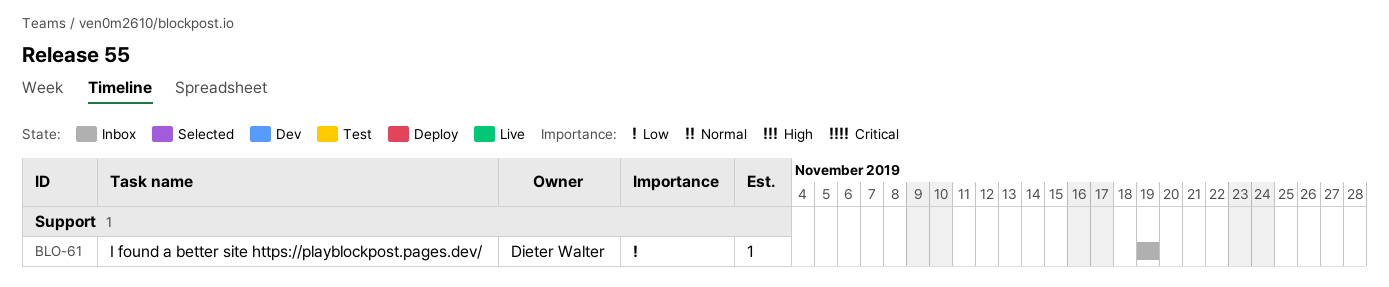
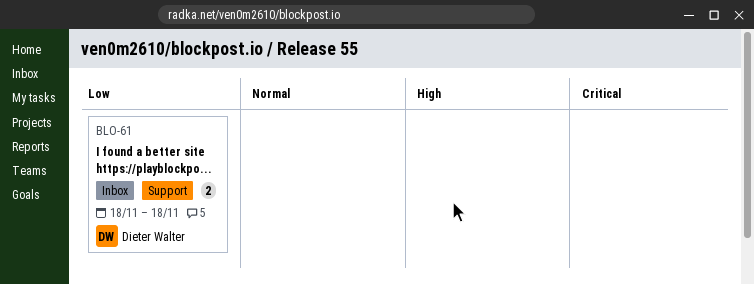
BLO-61, estimate: 1 -> 2
BLO-61, start: Nov 19 -> Nov 18
BLO-61, due: Nov 19 -> Nov 18

